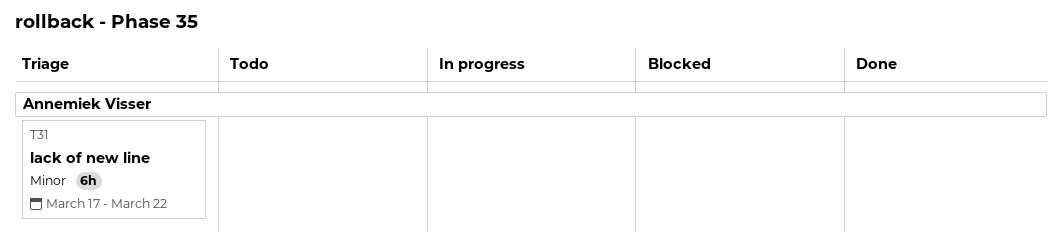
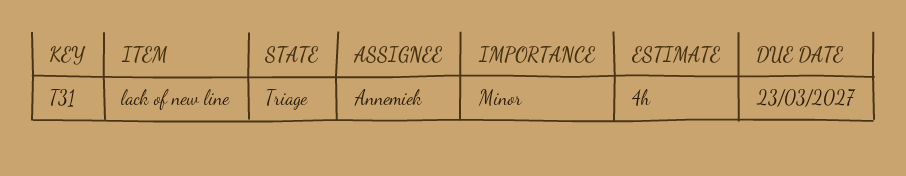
T31, estimate: 6h -> 4h
T31, due: Mar 22 -> Mar 23

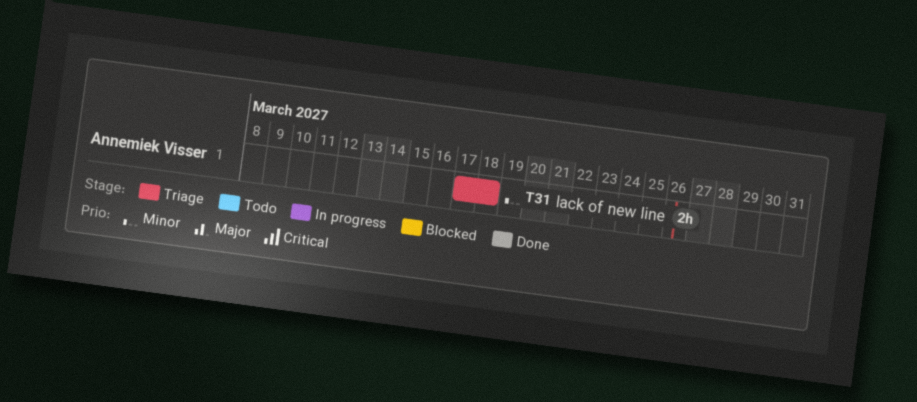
T31, estimate: 4h -> 2h
T31, due: Mar 23 -> Mar 18

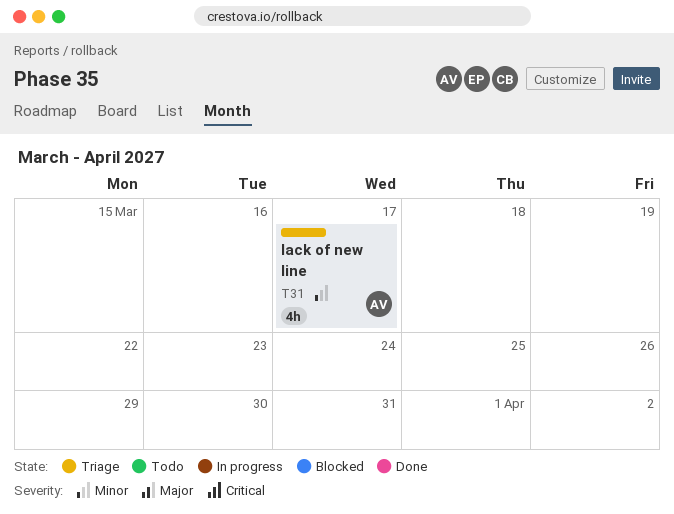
T31, estimate: 2h -> 4h
T31, due: Mar 18 -> Mar 17

